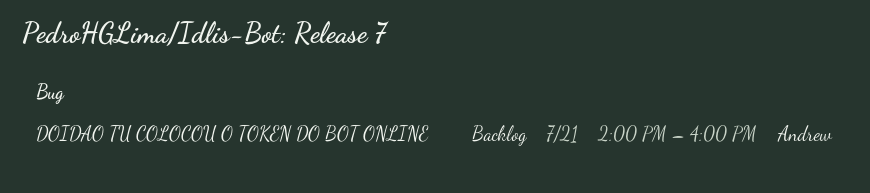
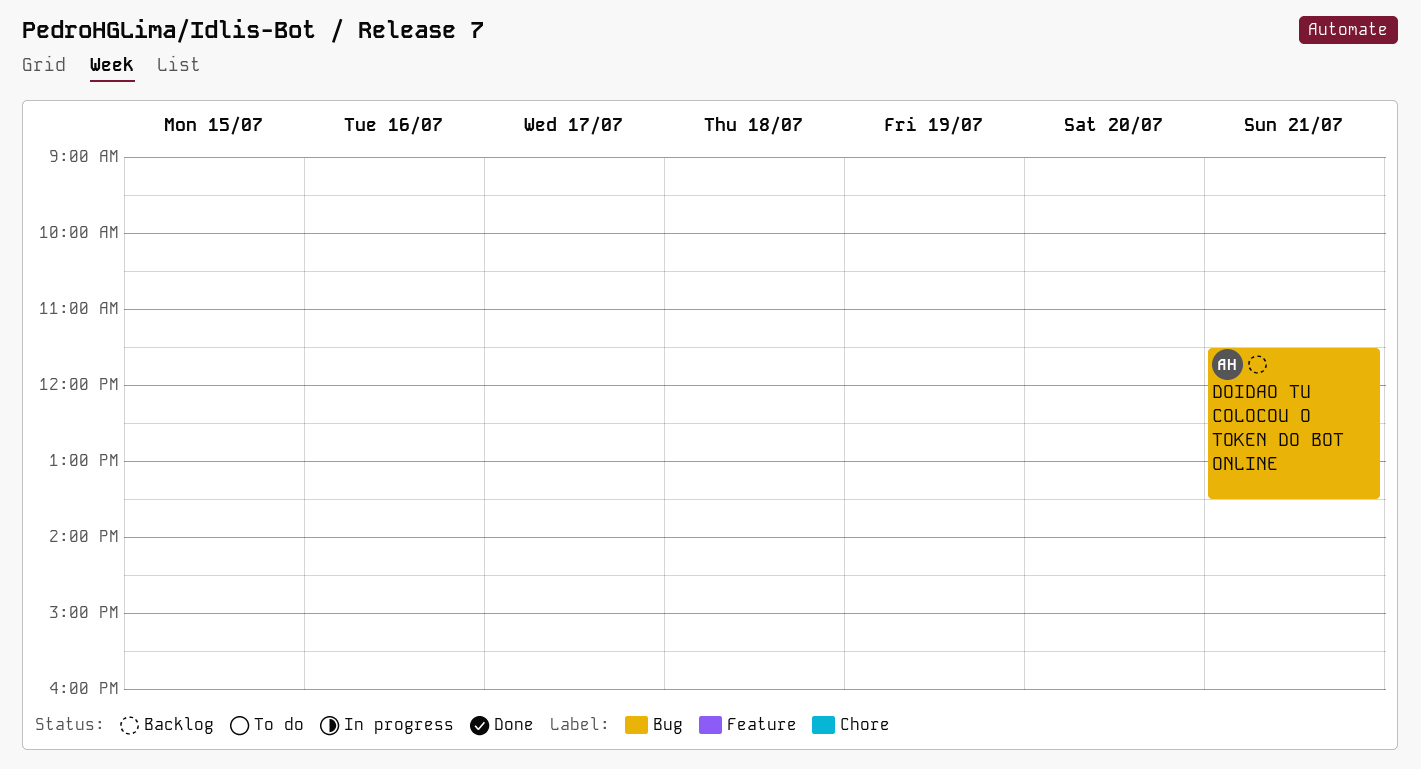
DOIDAO TU COLOCOU O TOKEN DO BOT ONLINE, begins: 14:00 -> 11:30
DOIDAO TU COLOCOU O TOKEN DO BOT ONLINE, ends: 16:00 -> 13:30

